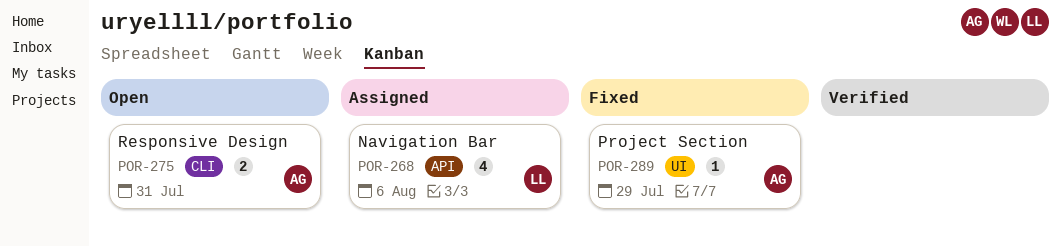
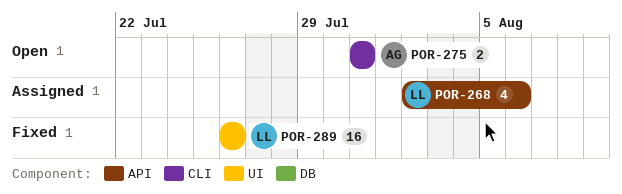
POR-289, owner: AG -> LL
POR-289, estimate: 1 -> 16
POR-289, due: Jul 29 -> Jul 26

